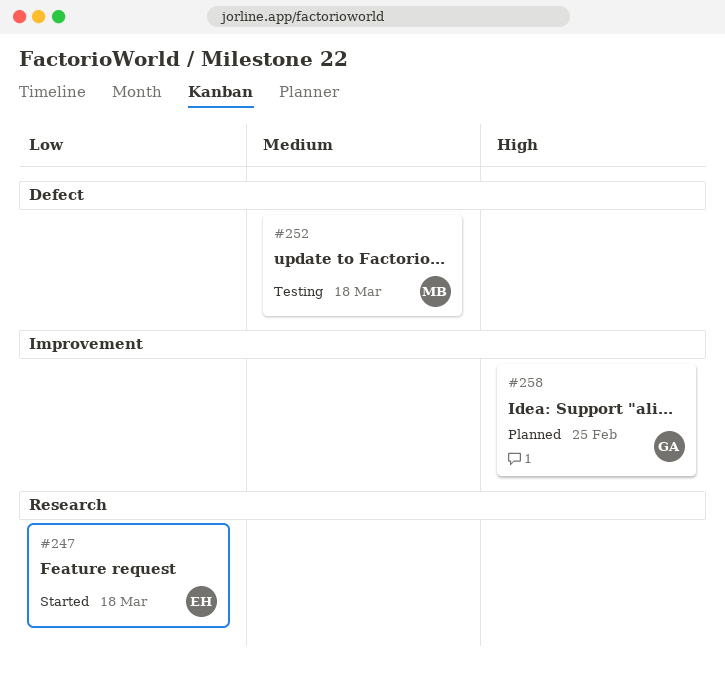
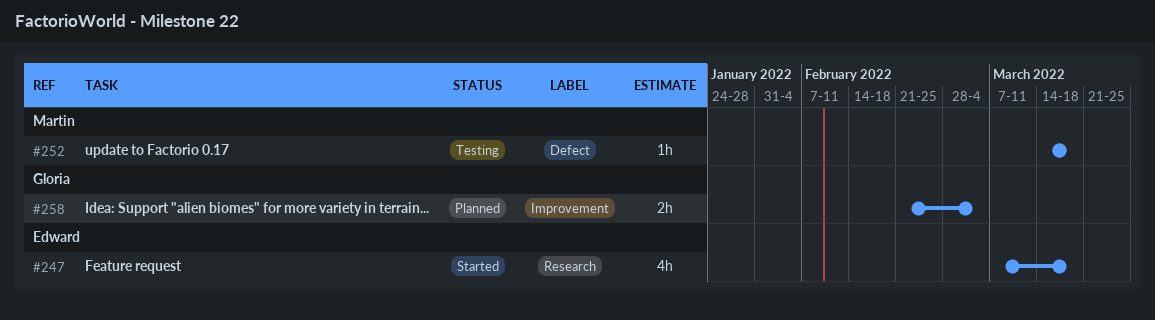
#258, due: Feb 25 -> Mar 4

